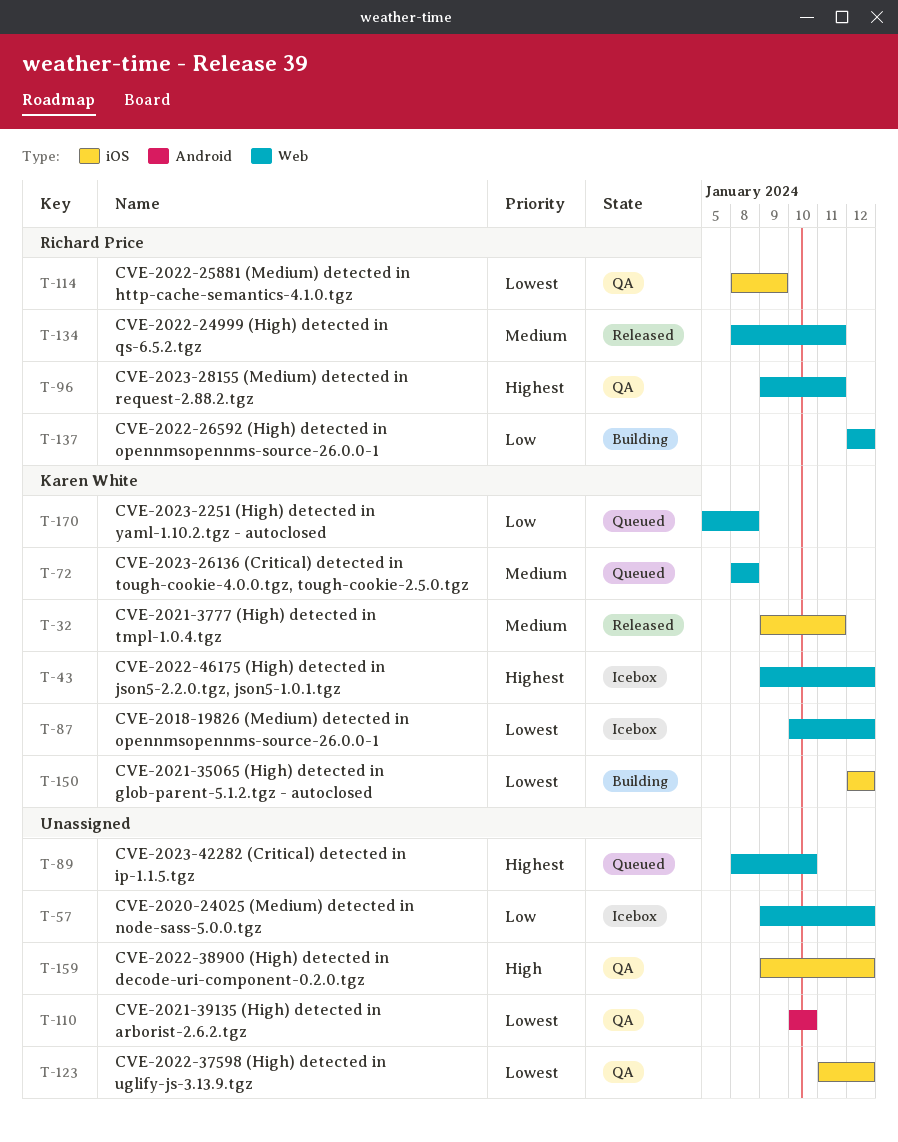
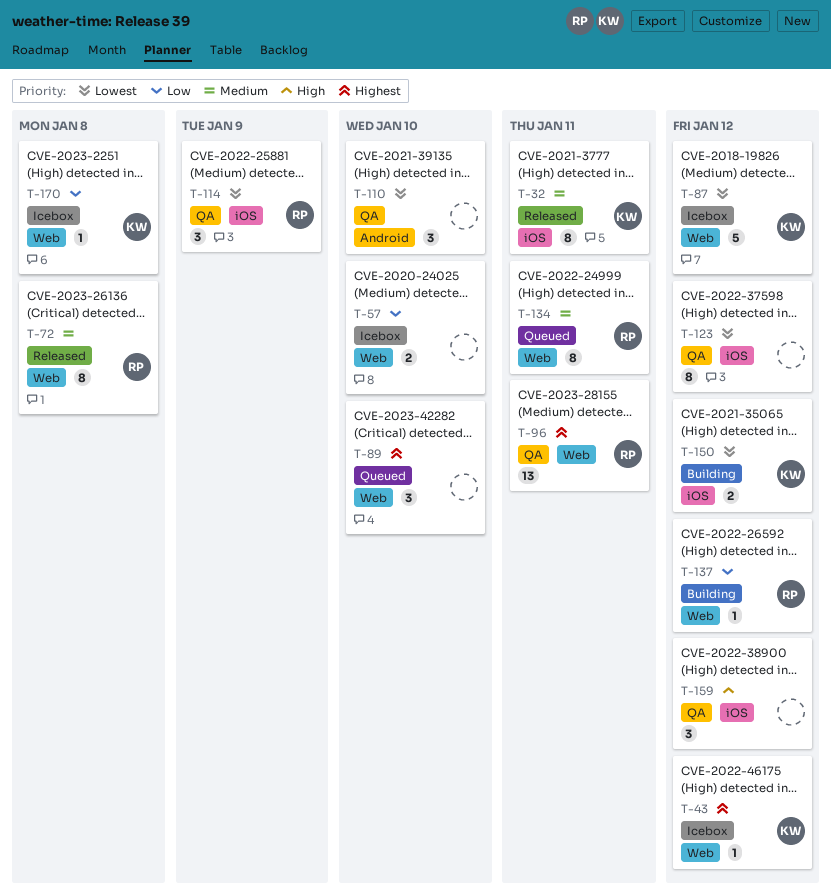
T-57, due: Jan 12 -> Jan 10
T-72, status: Queued -> Released
T-72, owner: Karen White -> Richard Price
T-134, status: Released -> Queued
T-170, status: Queued -> Icebox

